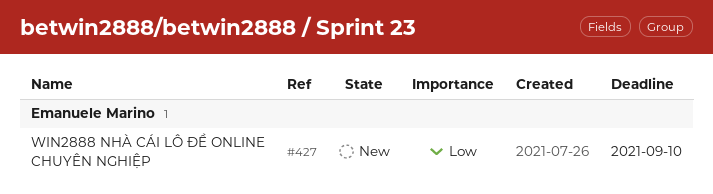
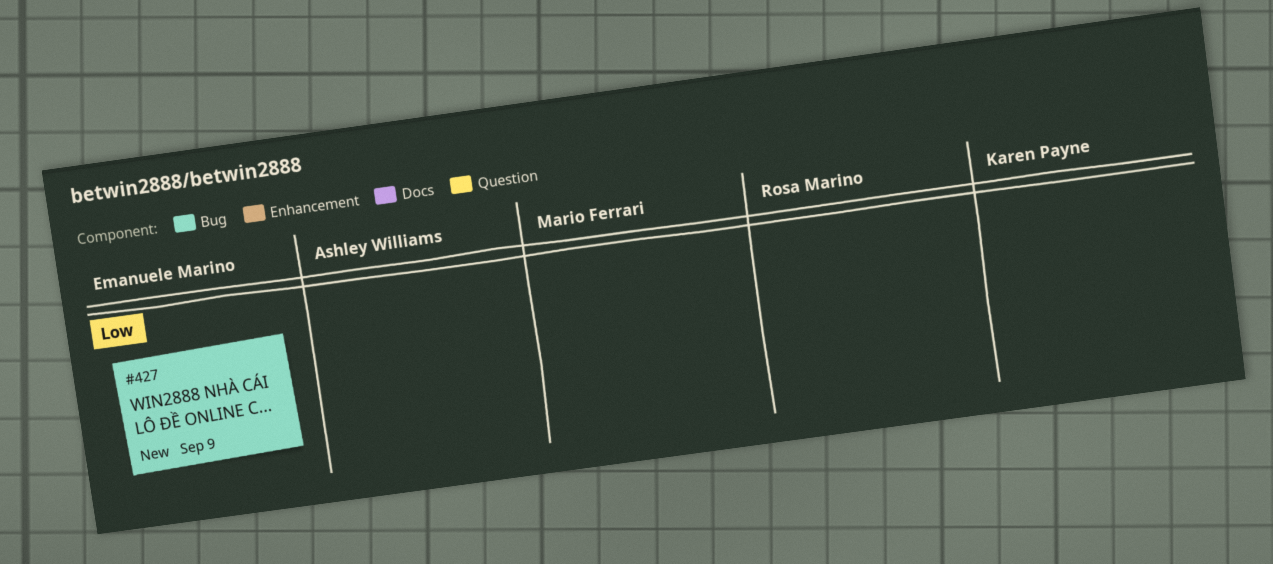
#427, due: Sep 10 -> Sep 9

